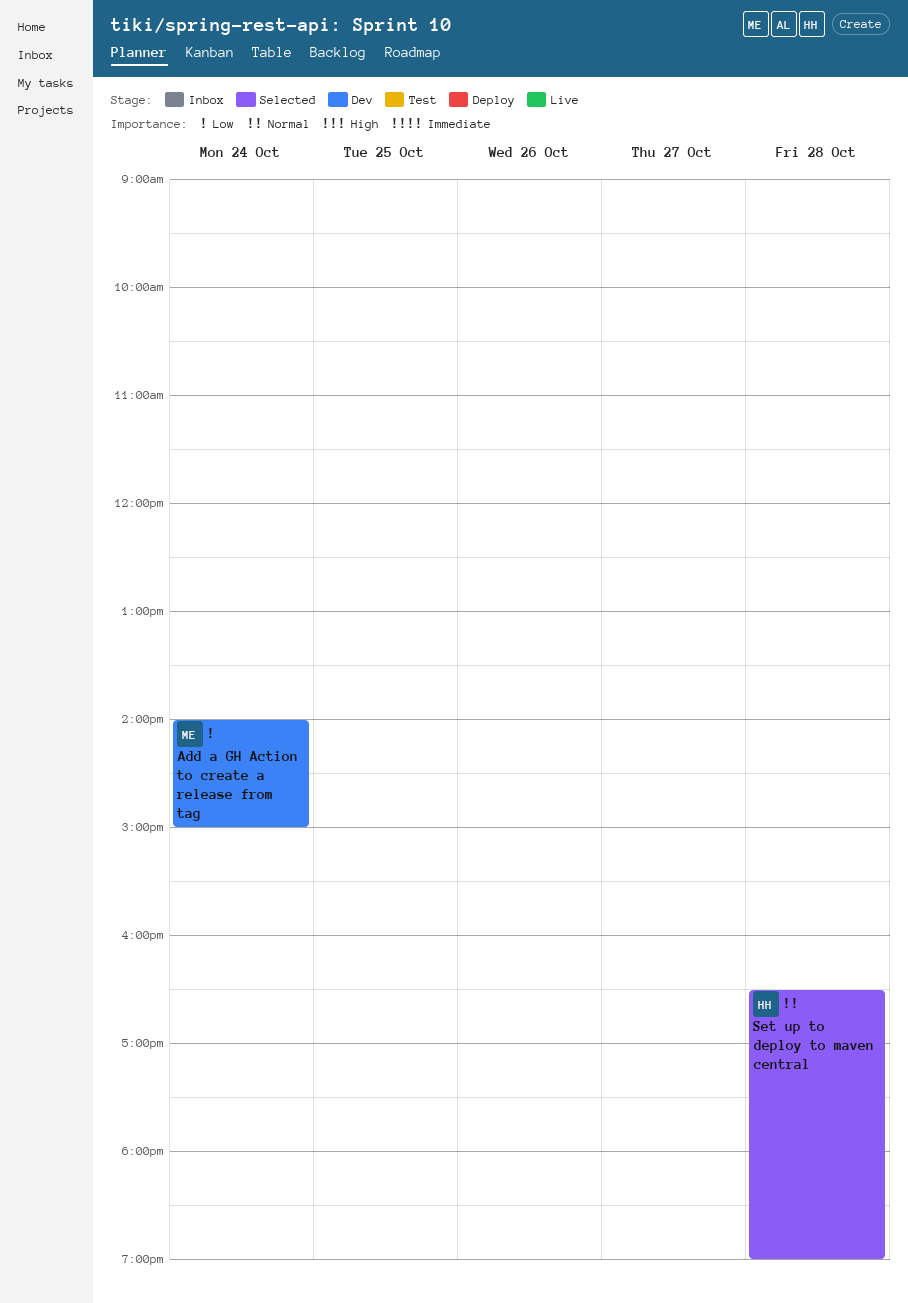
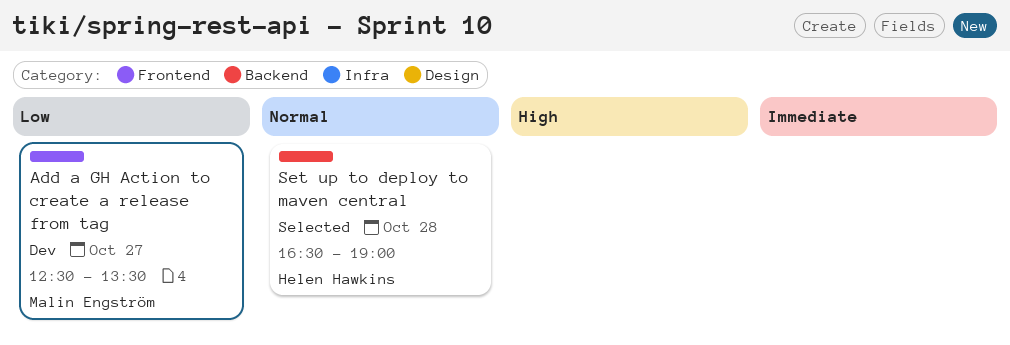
Add a GH Action to create a release from tag, day: Oct 24 -> Oct 27
Add a GH Action to create a release from tag, begins: 14:00 -> 12:30
Add a GH Action to create a release from tag, ends: 15:00 -> 13:30

